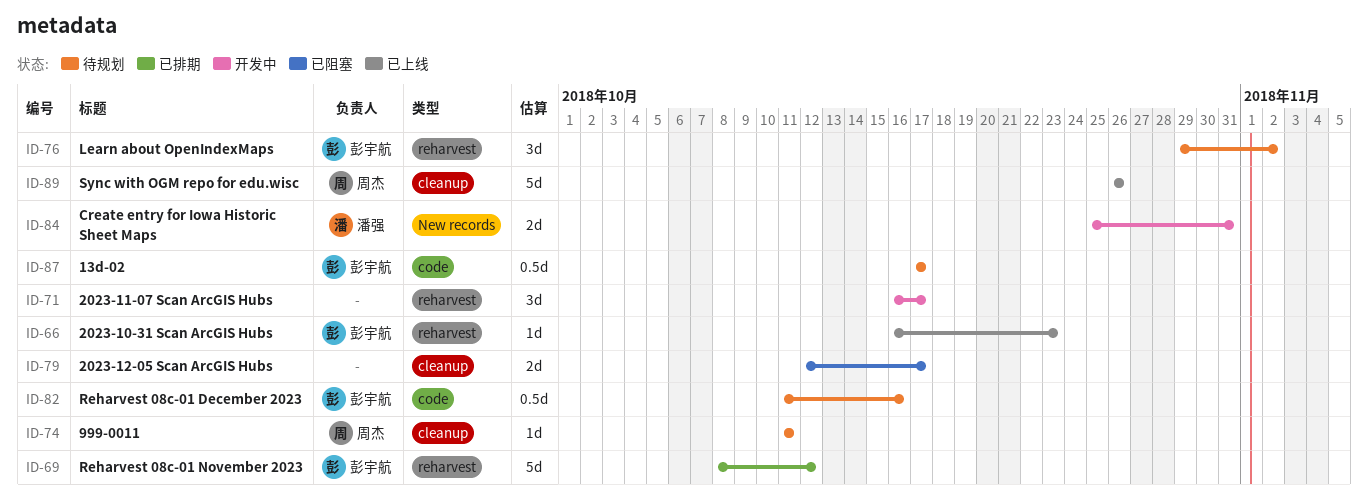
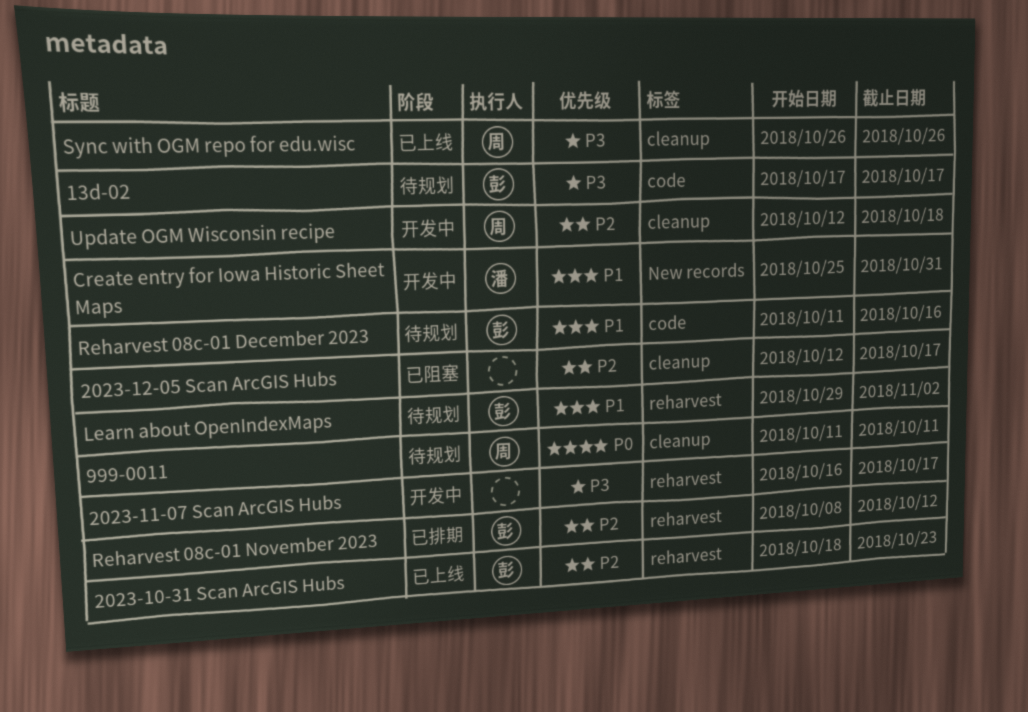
2023-10-31 Scan ArcGIS Hubs, start: Oct 16 -> Oct 18
Update OGM Wisconsin recipe: none -> present

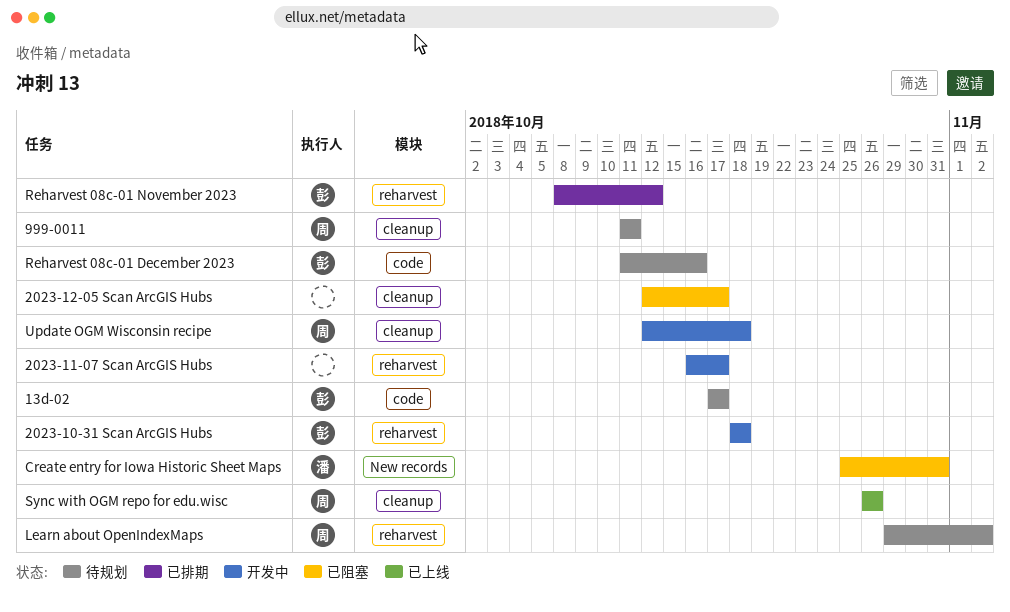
2023-10-31 Scan ArcGIS Hubs, status: 已上线 -> 开发中
2023-10-31 Scan ArcGIS Hubs, due: Oct 23 -> Oct 18
Create entry for Iowa Historic Sheet Maps, status: 开发中 -> 已阻塞
Learn about OpenIndexMaps, owner: 彭 -> 周

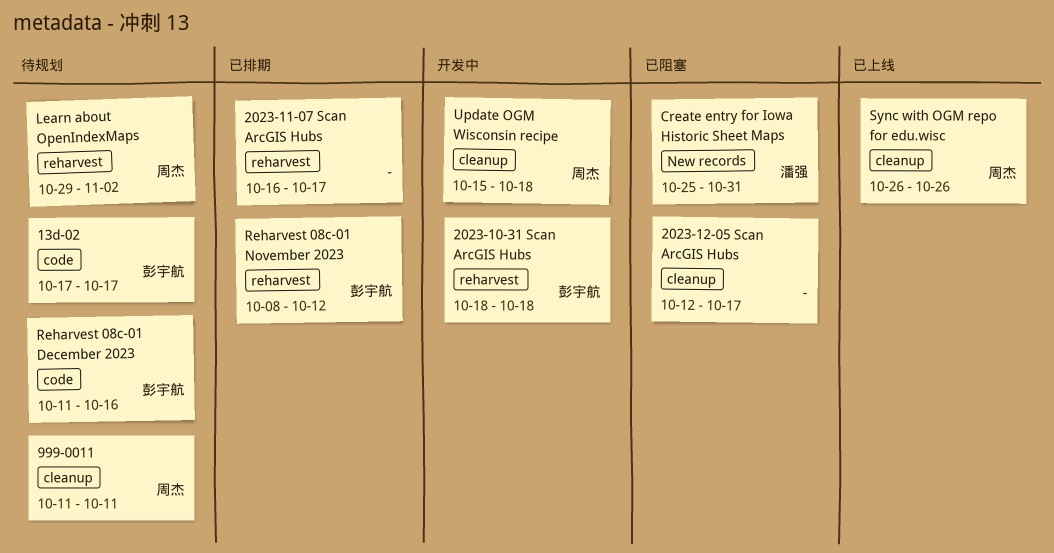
2023-11-07 Scan ArcGIS Hubs, status: 开发中 -> 已排期
Update OGM Wisconsin recipe, start: Oct 12 -> Oct 15

